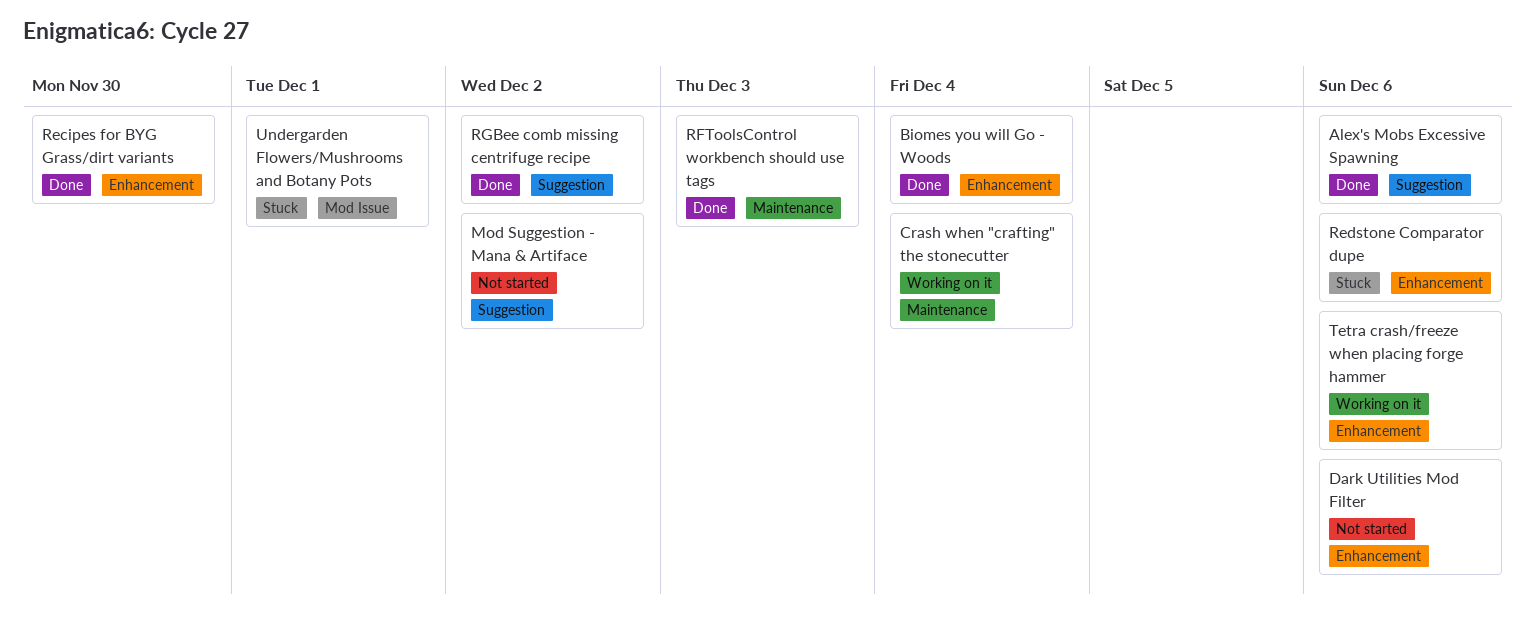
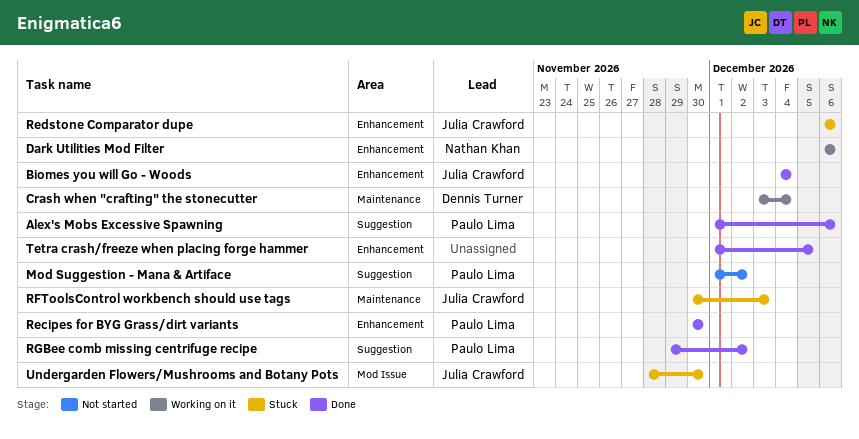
Dark Utilities Mod Filter, status: Not started -> Working on it
RFToolsControl workbench should use tags, status: Done -> Stuck
Tetra crash/freeze when placing forge hammer, status: Working on it -> Done
Tetra crash/freeze when placing forge hammer, due: Dec 6 -> Dec 5
Undergarden Flowers/Mushrooms and Botany Pots, due: Dec 1 -> Nov 30

